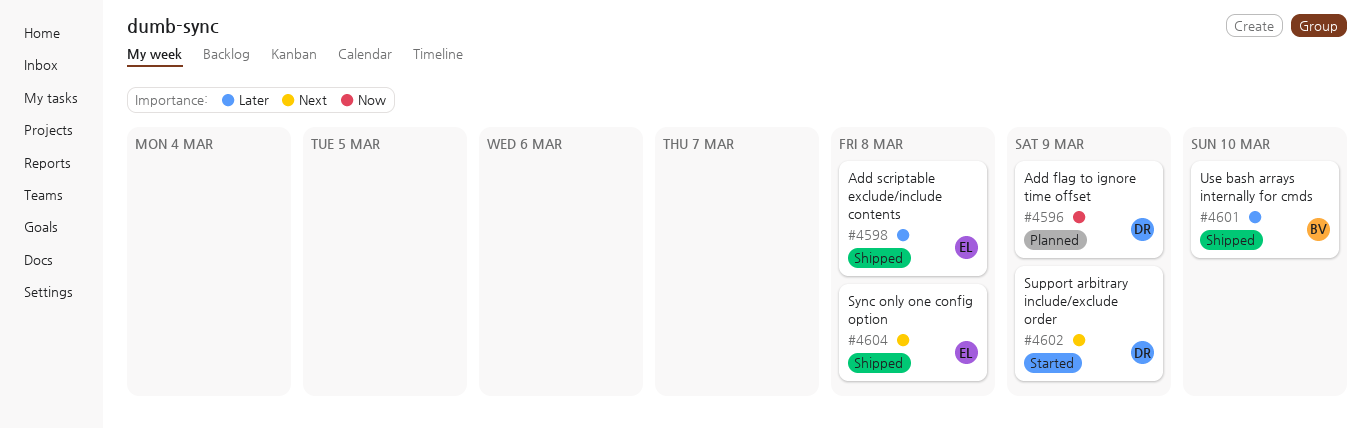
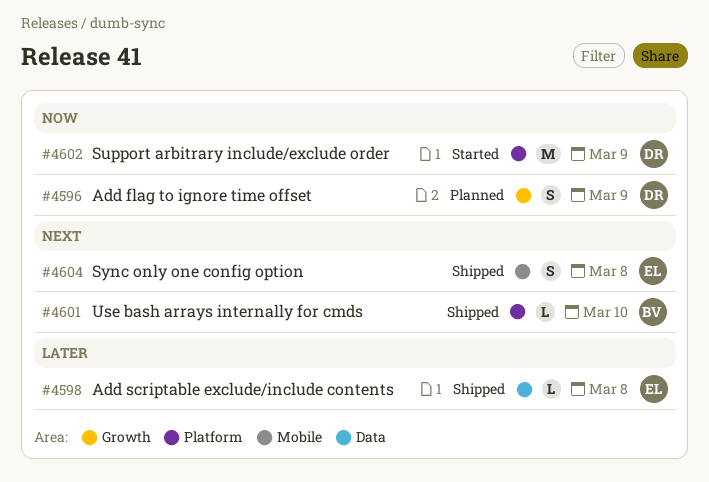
#4601, priority: Later -> Next
#4602, priority: Next -> Now

